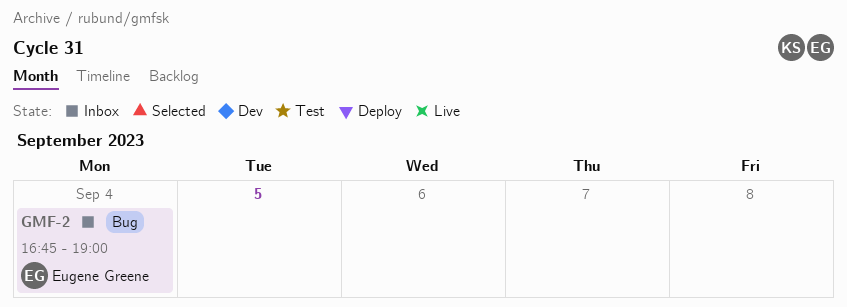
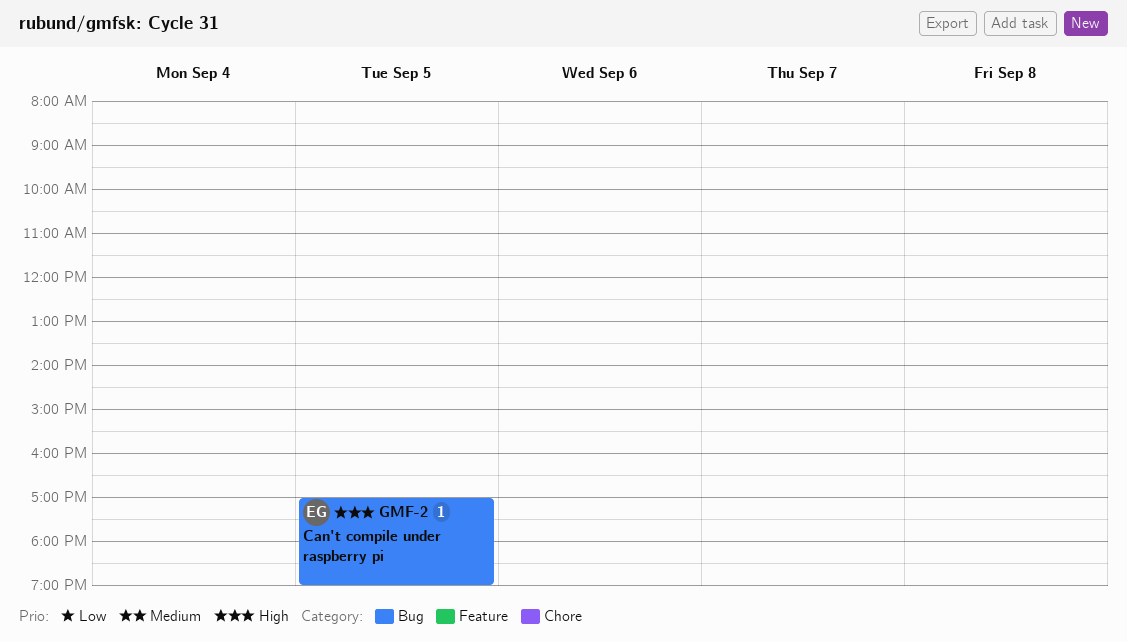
GMF-2, day: Sep 4 -> Sep 5
GMF-2, begins: 16:45 -> 17:00

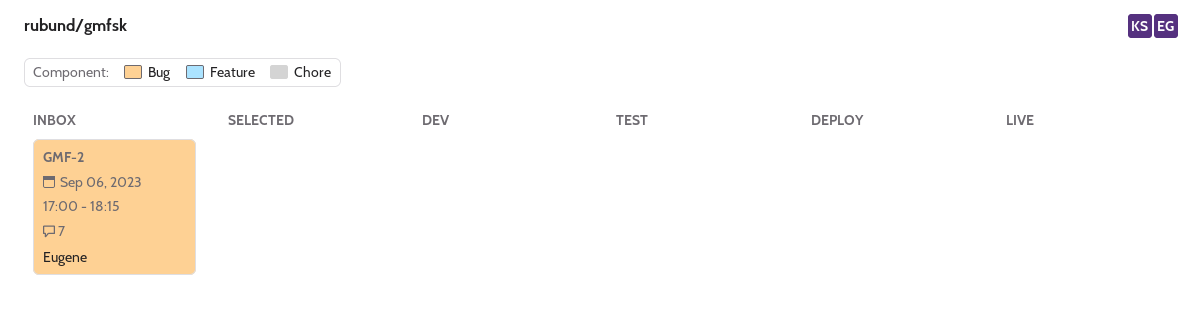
GMF-2, day: Sep 5 -> Sep 6
GMF-2, ends: 19:00 -> 18:15

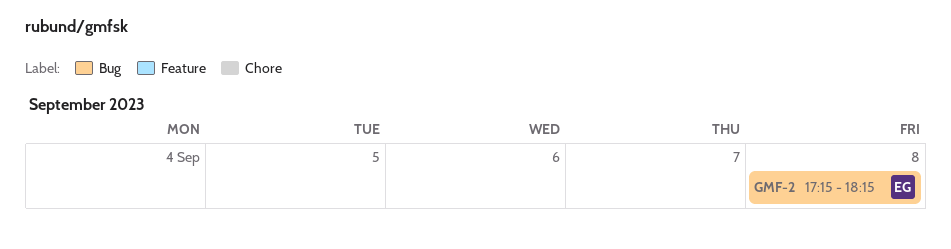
GMF-2, day: Sep 6 -> Sep 8
GMF-2, begins: 17:00 -> 17:15

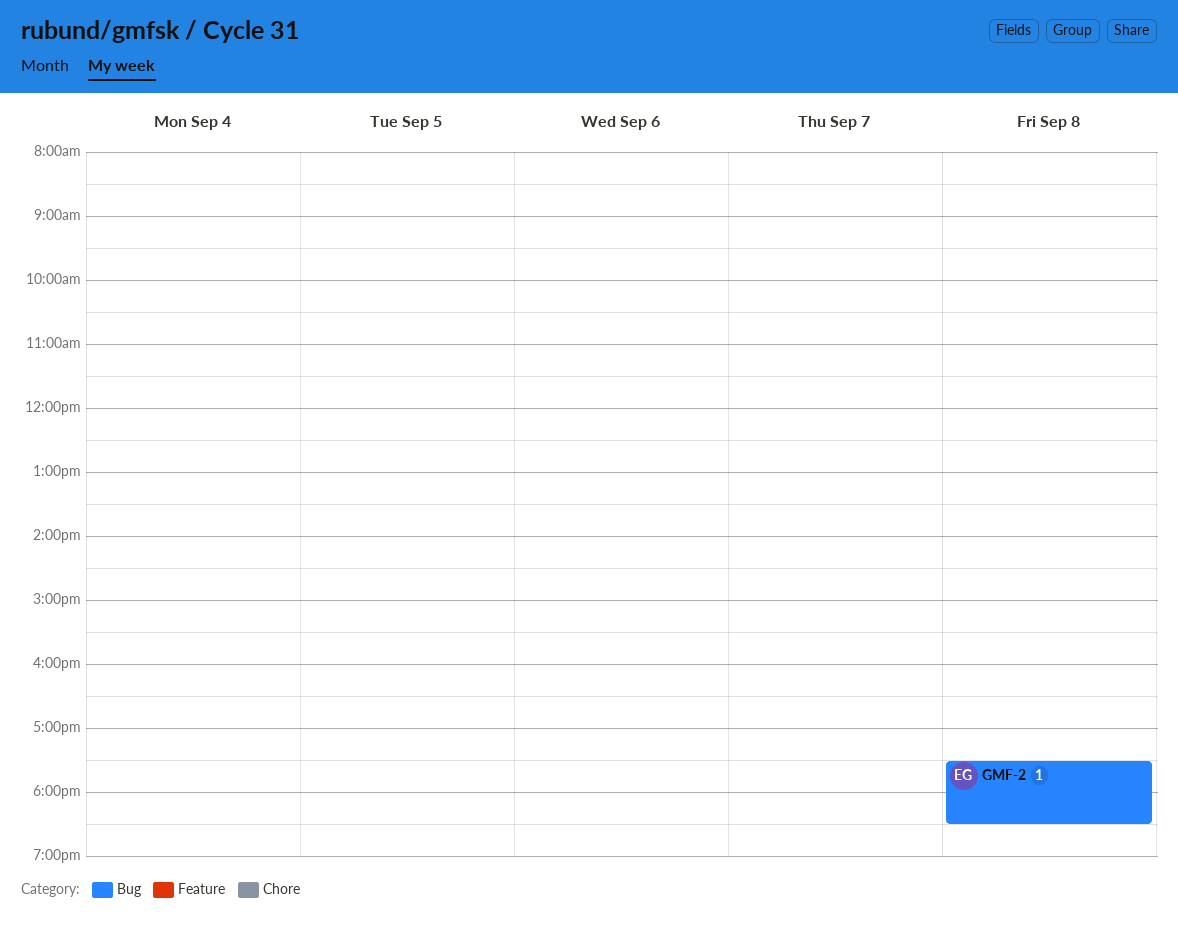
GMF-2, begins: 17:15 -> 17:30
GMF-2, ends: 18:15 -> 18:30

